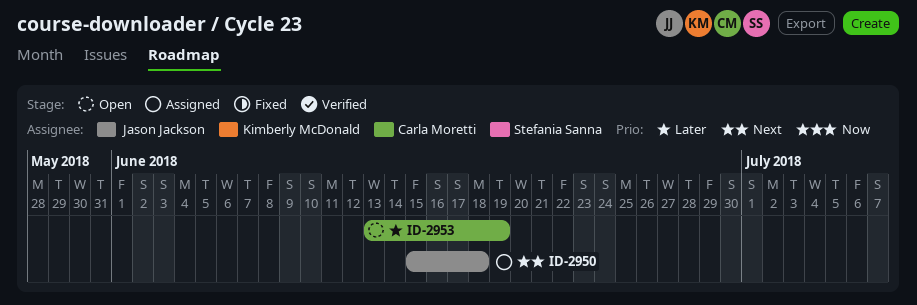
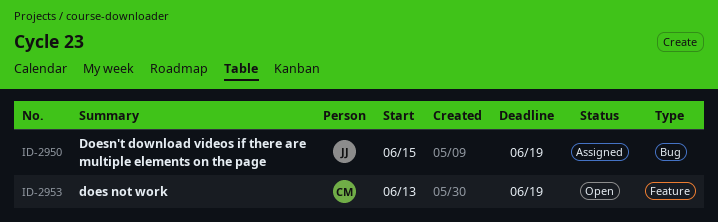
ID-2950, due: Jun 18 -> Jun 19

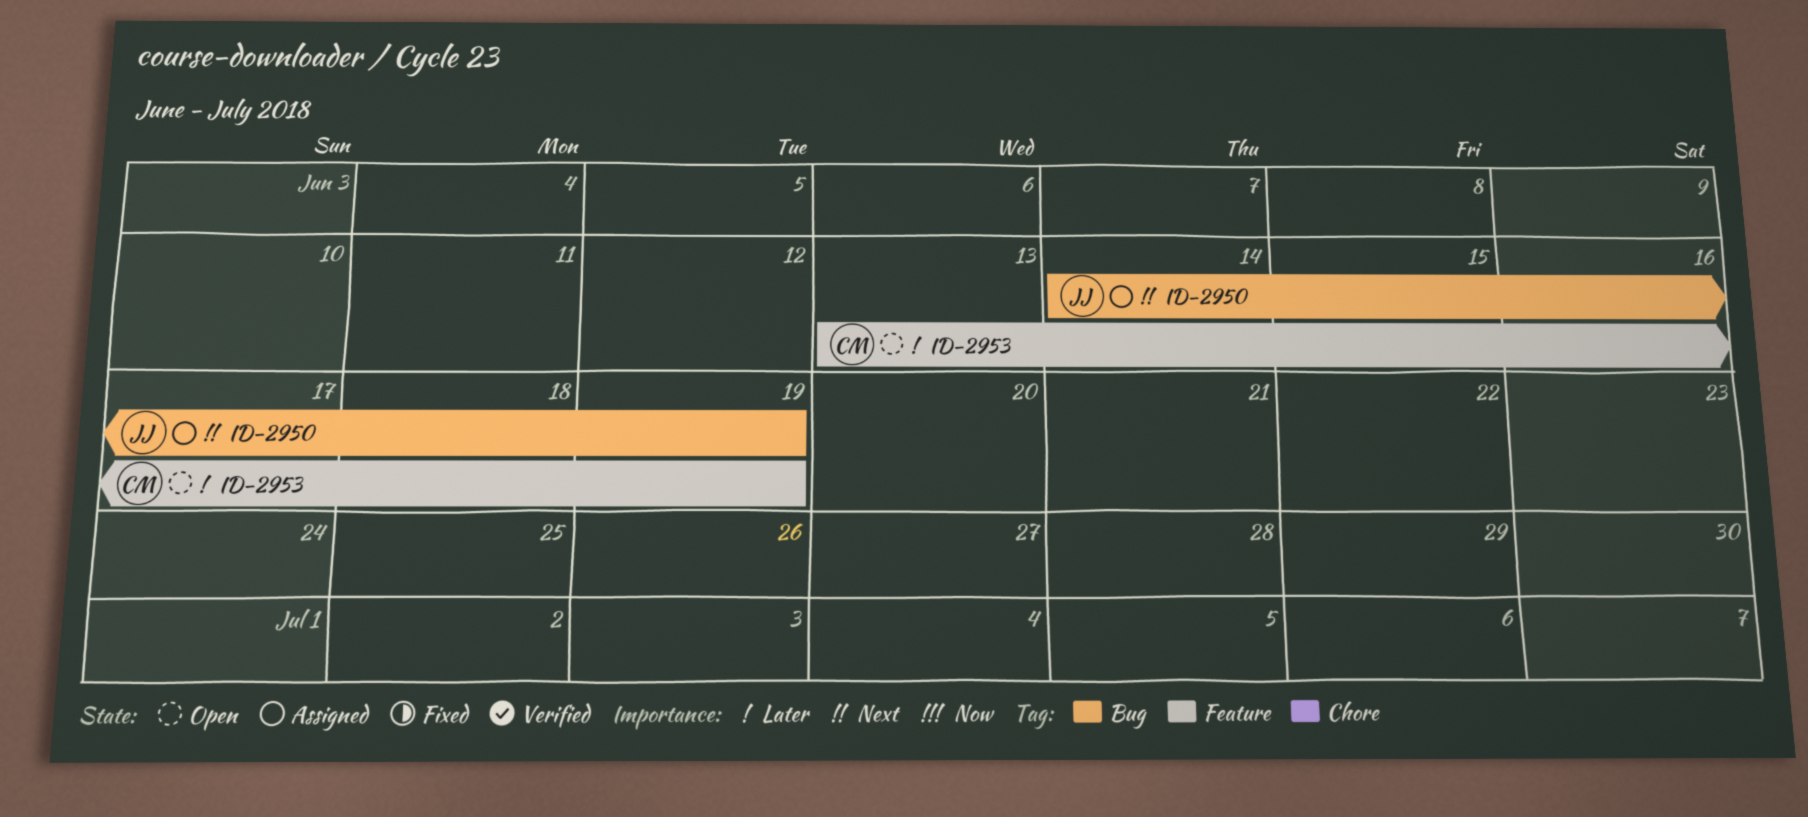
ID-2950, start: Jun 15 -> Jun 14

